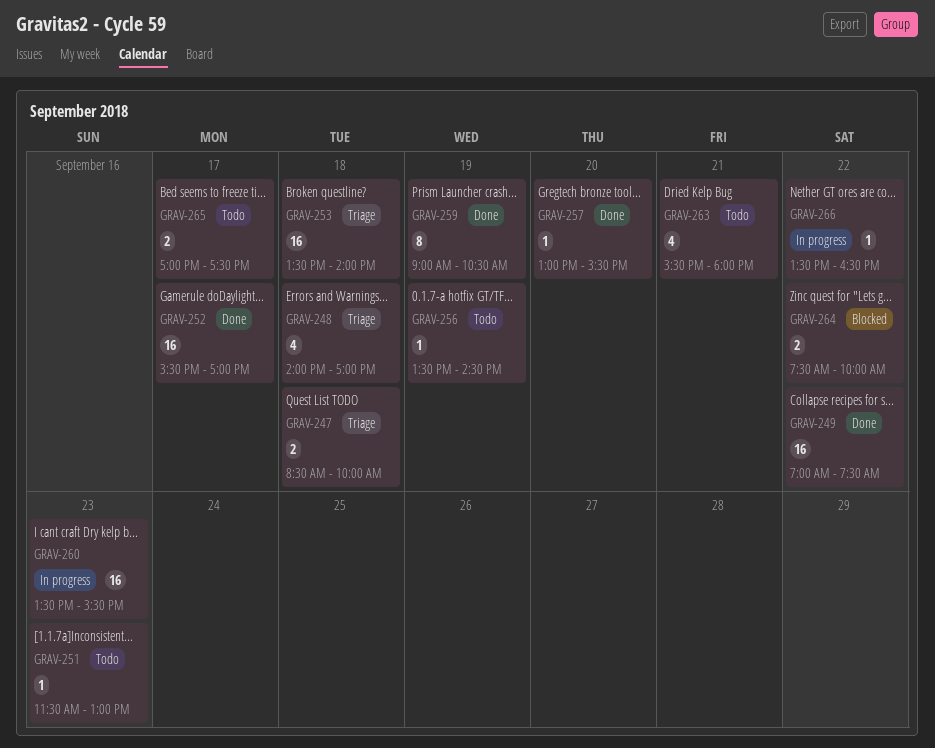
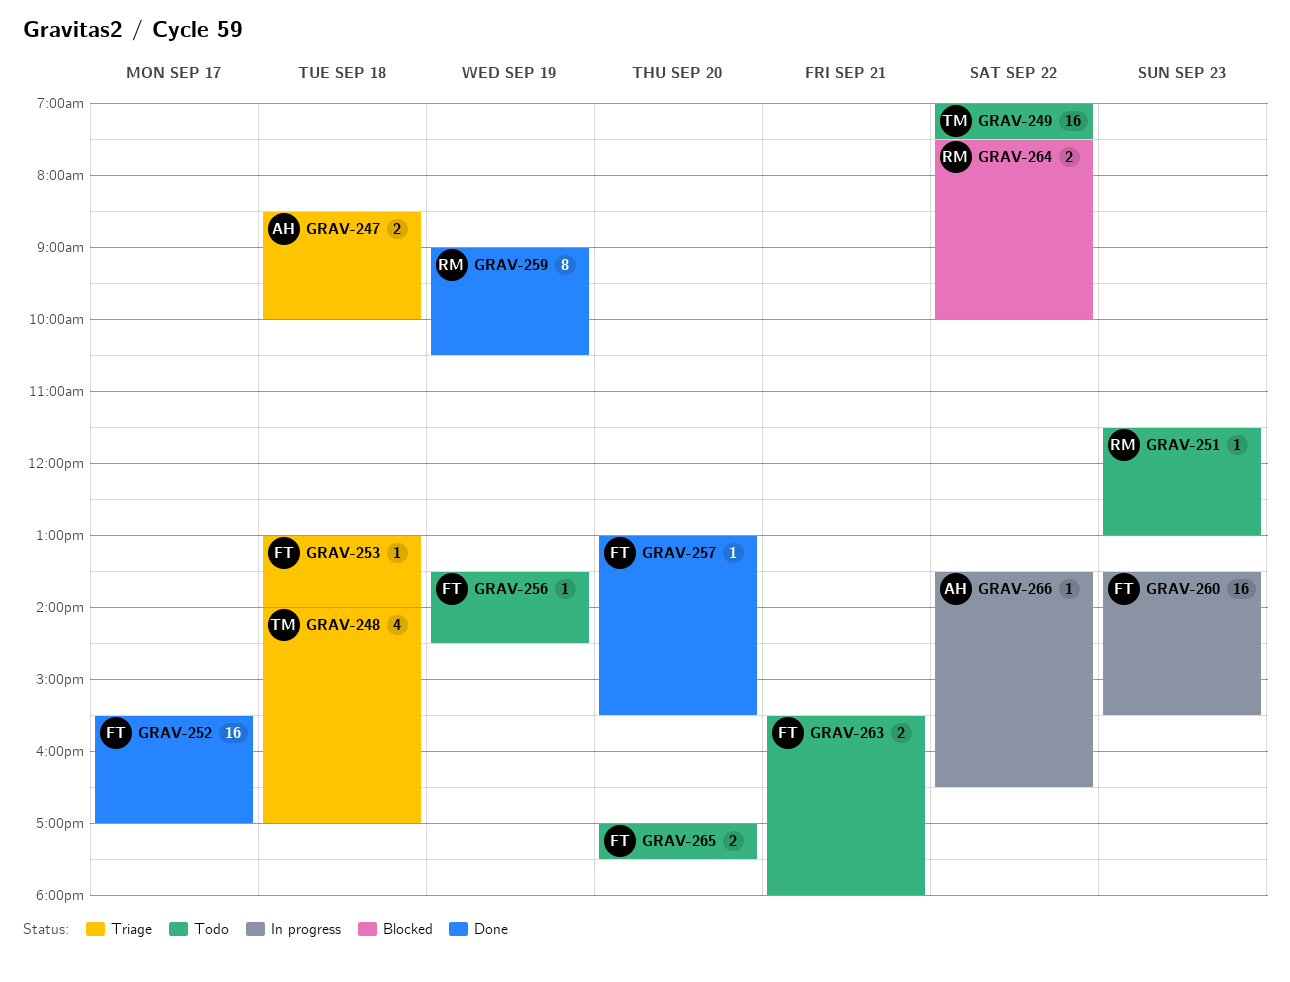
GRAV-249, status: Done -> Todo
GRAV-253, estimate: 16 -> 1
GRAV-253, begins: 13:30 -> 13:00
GRAV-263, estimate: 4 -> 2
GRAV-265, day: Sep 17 -> Sep 20

